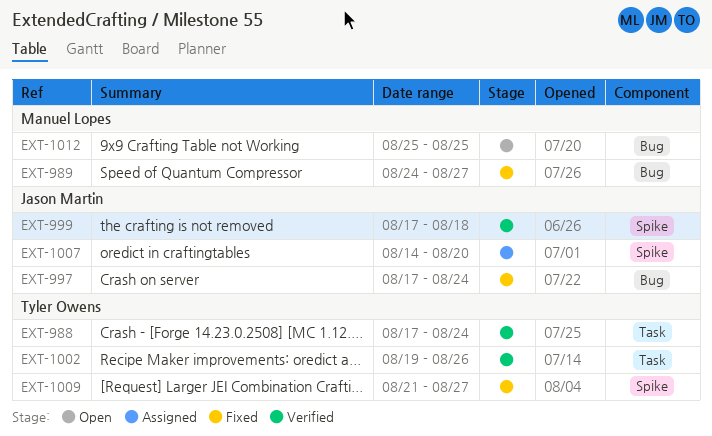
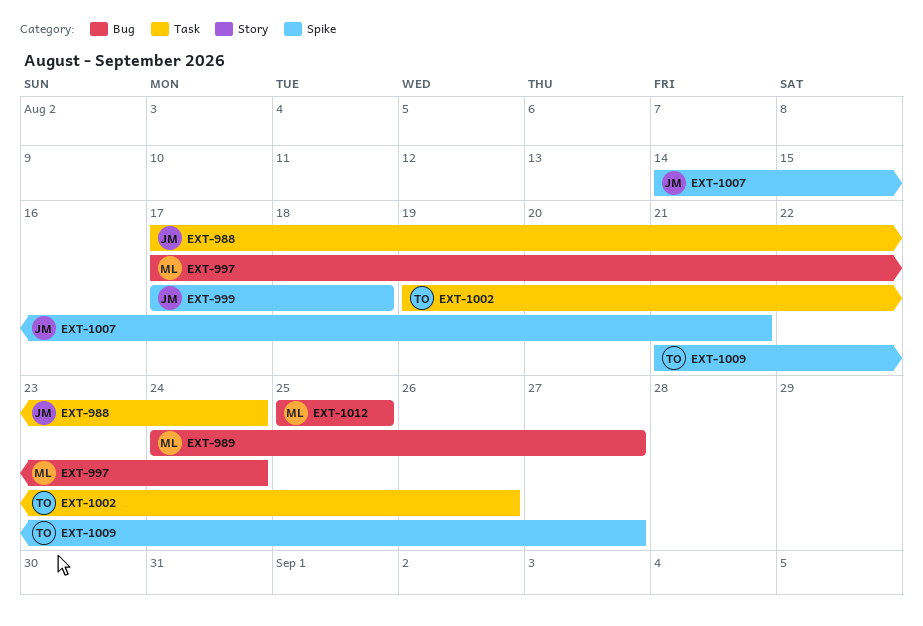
EXT-988, owner: Tyler Owens -> Jason Martin
EXT-997, owner: Jason Martin -> Manuel Lopes
EXT-1007, due: Aug 20 -> Aug 21

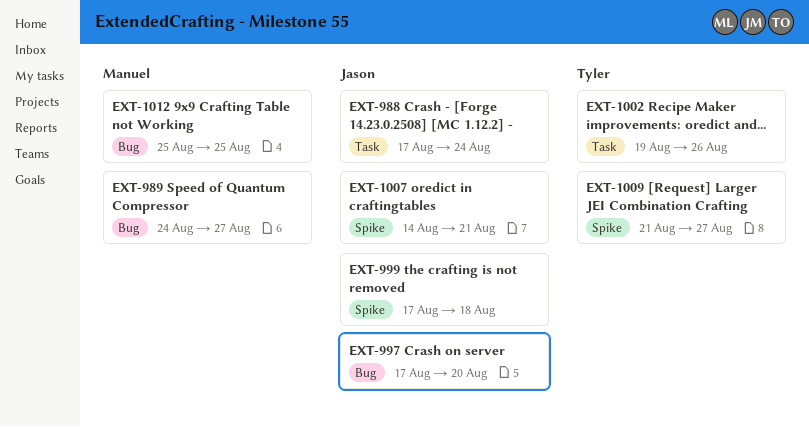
EXT-997, owner: Manuel -> Jason
EXT-997, due: Aug 24 -> Aug 20

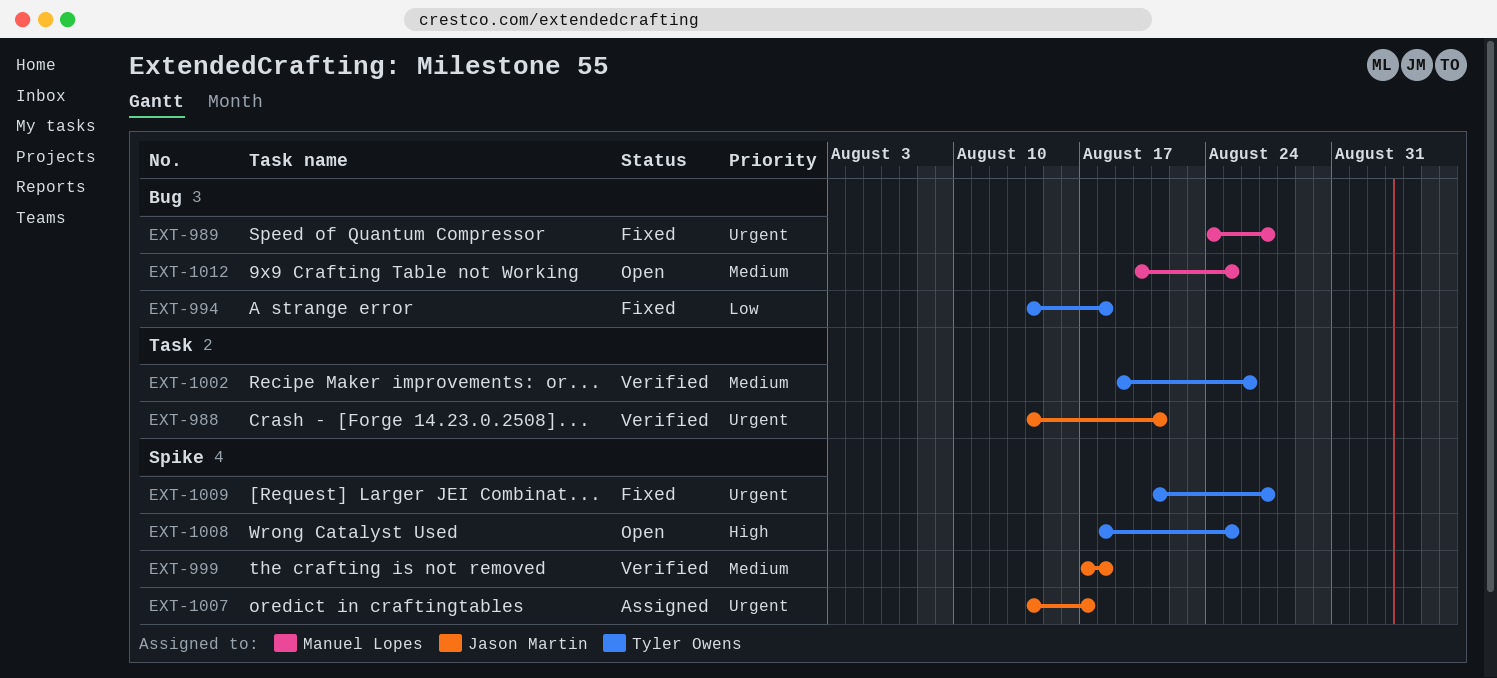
EXT-988, start: Aug 17 -> Aug 14
EXT-988, due: Aug 24 -> Aug 21
EXT-994: none -> present
EXT-997: present -> none
EXT-1007, due: Aug 21 -> Aug 17
EXT-1008: none -> present
EXT-1012, start: Aug 25 -> Aug 20

